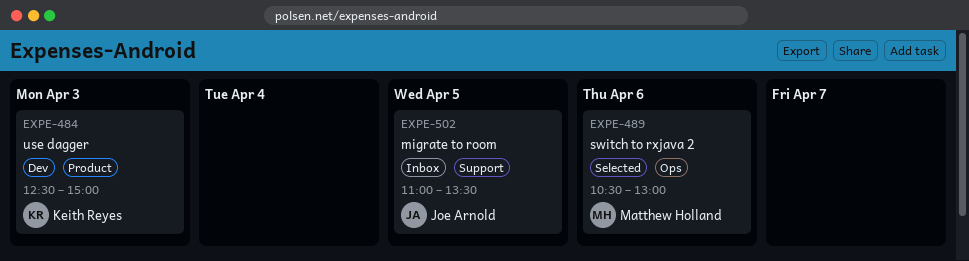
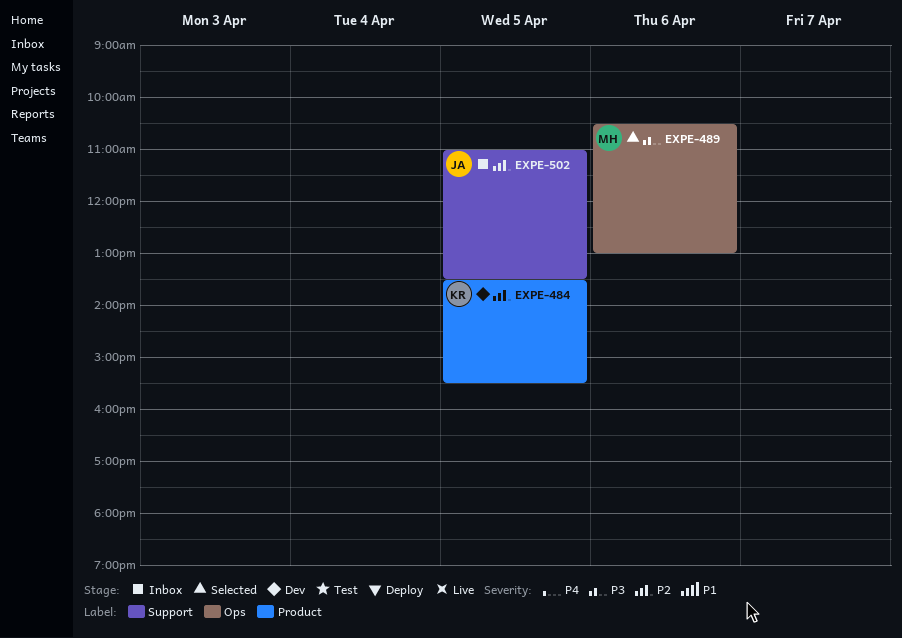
EXPE-484, day: Apr 3 -> Apr 5
EXPE-484, begins: 12:30 -> 13:30
EXPE-484, ends: 15:00 -> 15:30

